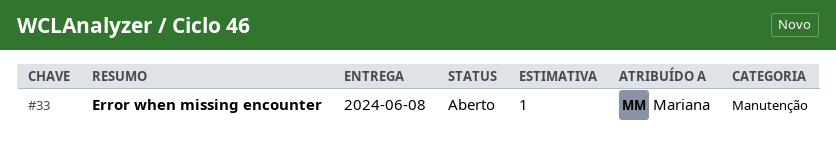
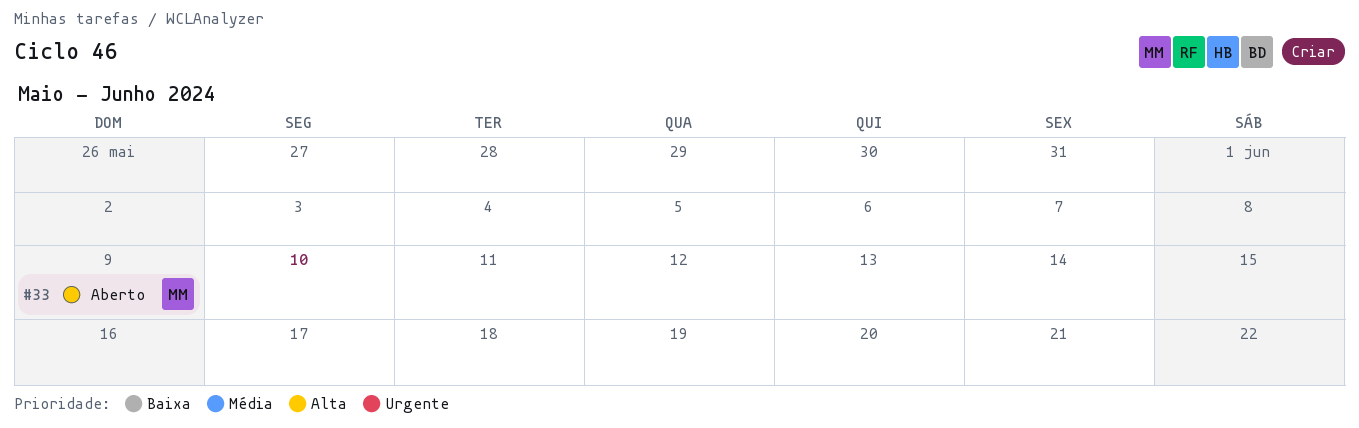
#33, due: Jun 8 -> Jun 9

